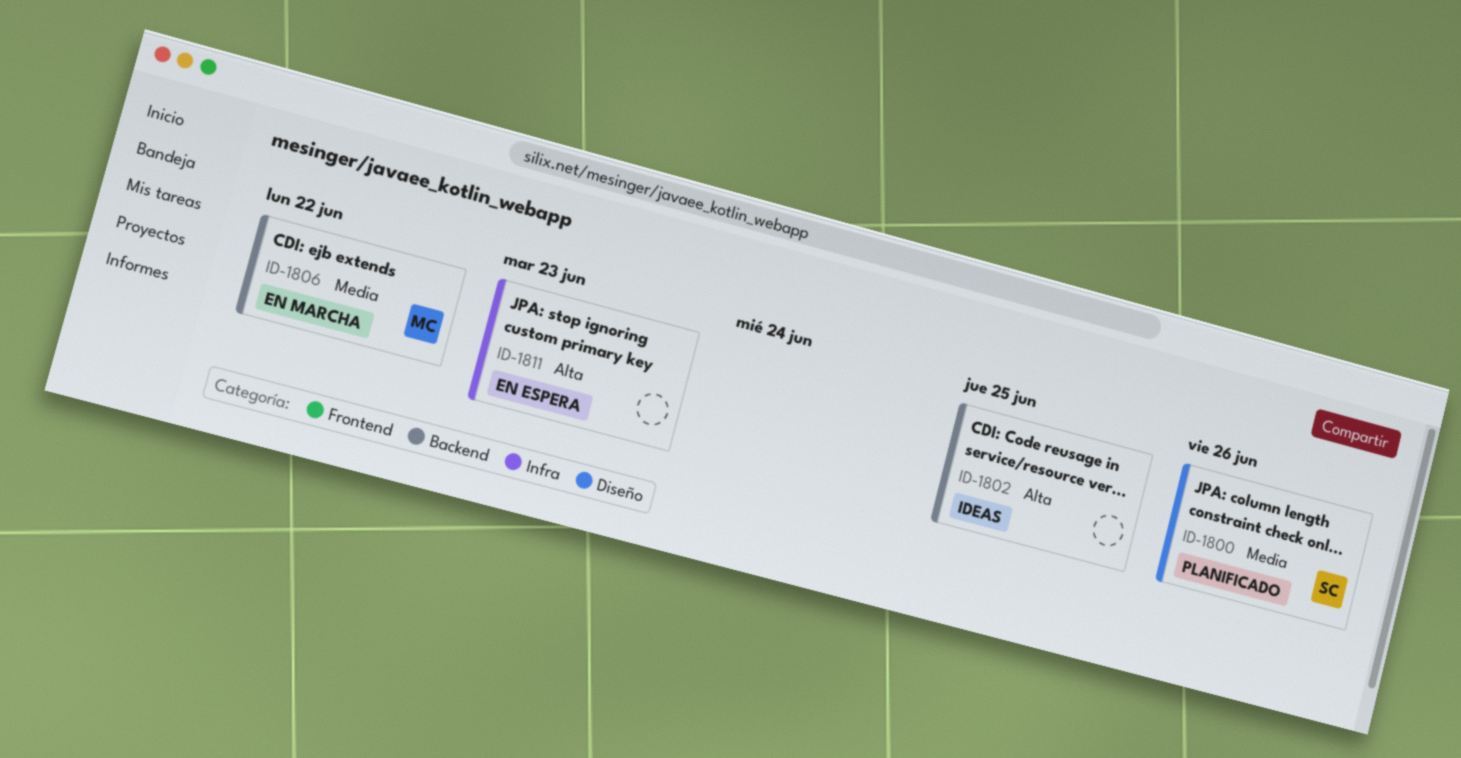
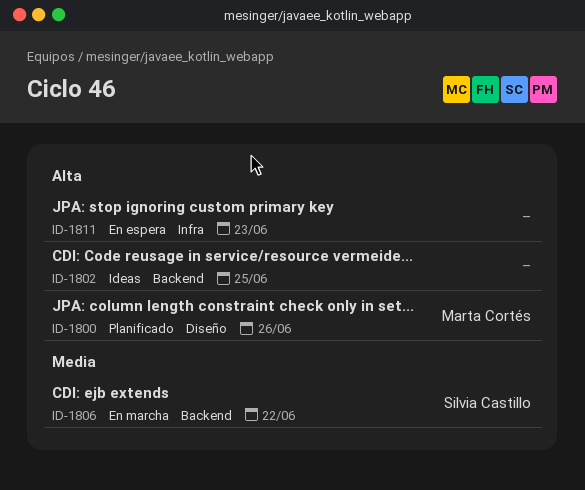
ID-1800, owner: Silvia Castillo -> Marta Cortés
ID-1800, priority: Media -> Alta
ID-1806, owner: Marta Cortés -> Silvia Castillo

